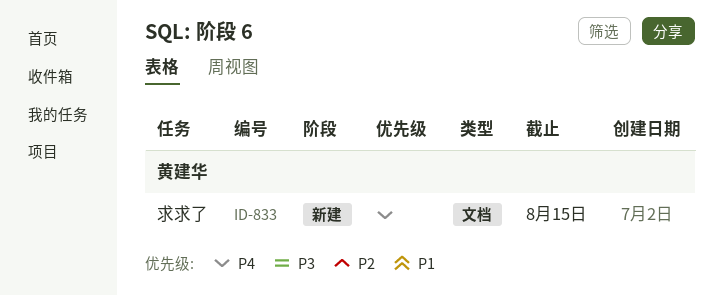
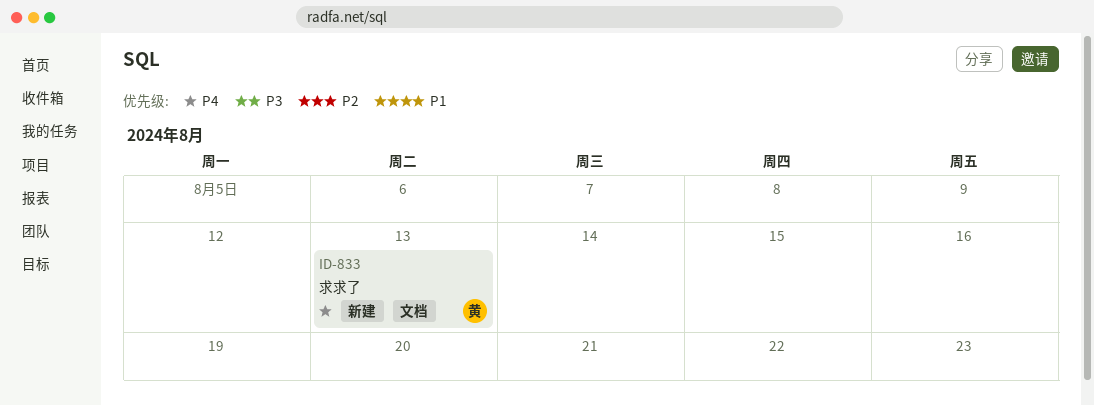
ID-833, due: Aug 15 -> Aug 13

